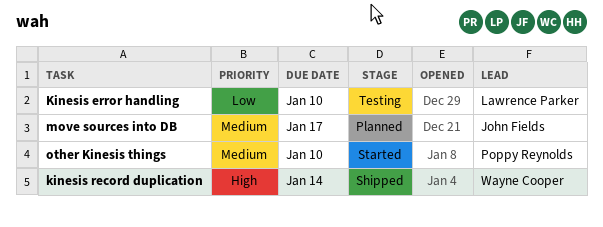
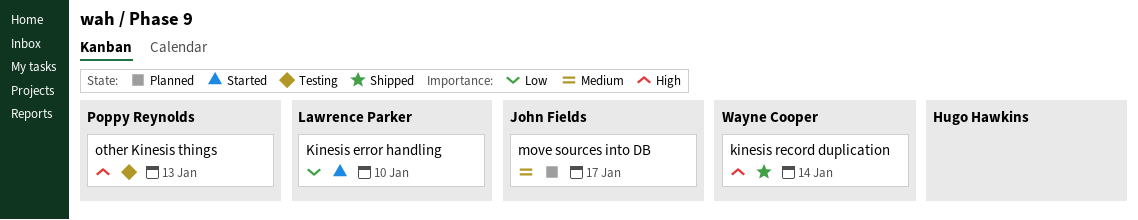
Kinesis error handling, status: Testing -> Started
other Kinesis things, status: Started -> Testing
other Kinesis things, priority: Medium -> High
other Kinesis things, due: Jan 10 -> Jan 13

